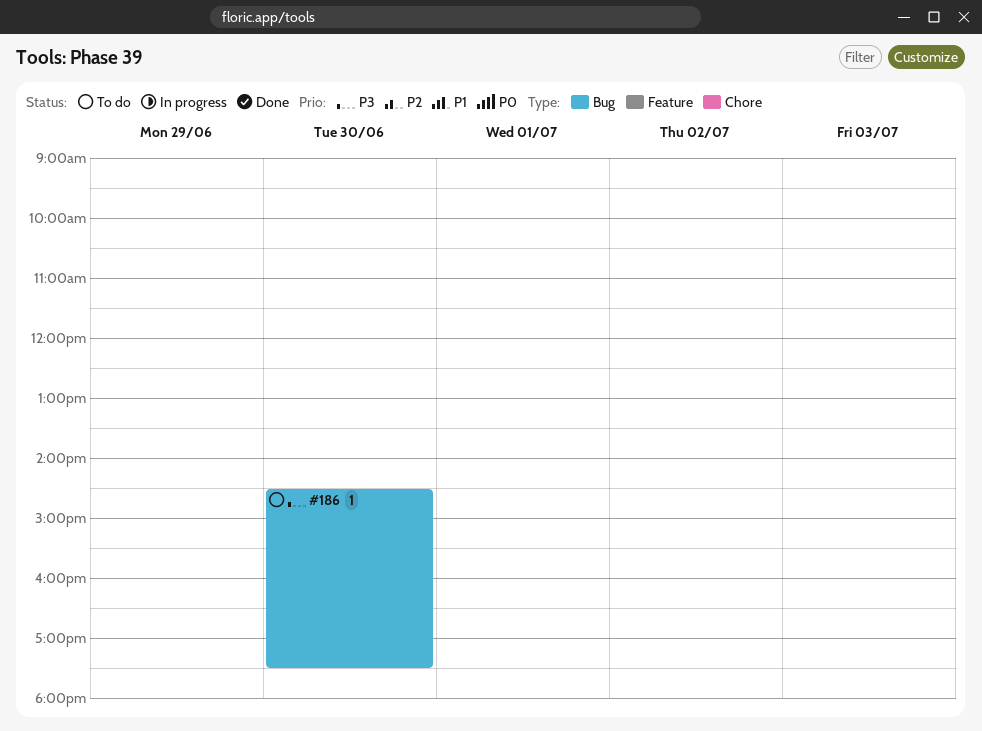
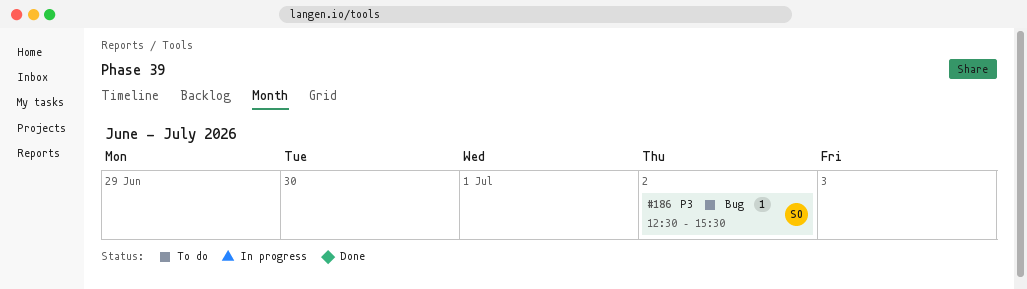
#186, day: Jun 30 -> Jul 2
#186, begins: 14:30 -> 12:30
#186, ends: 17:30 -> 15:30

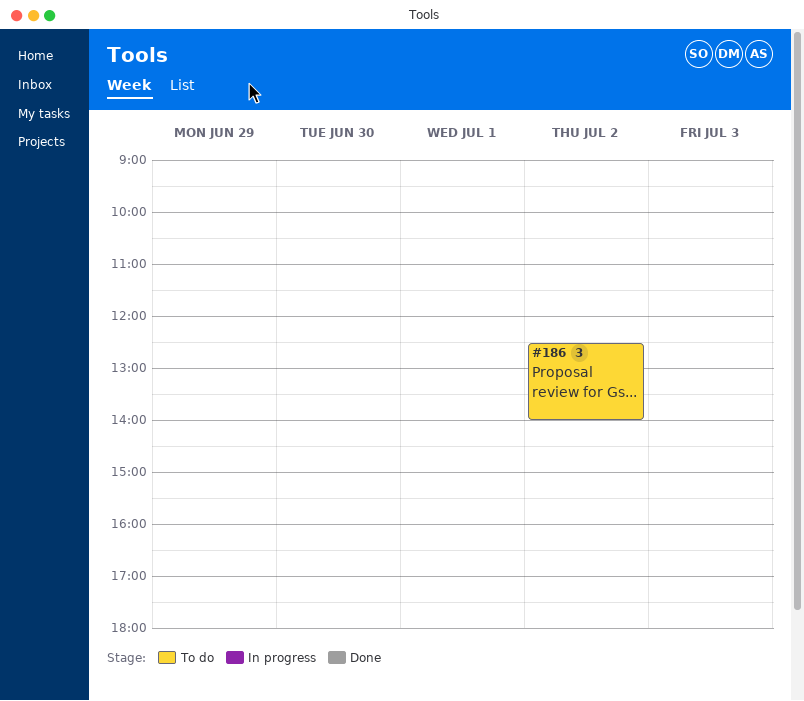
#186, estimate: 1 -> 3
#186, ends: 15:30 -> 14:00

